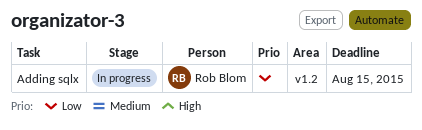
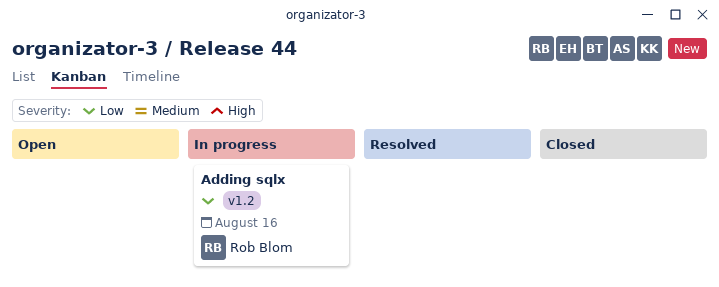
Adding sqlx, due: Aug 15 -> Aug 16

